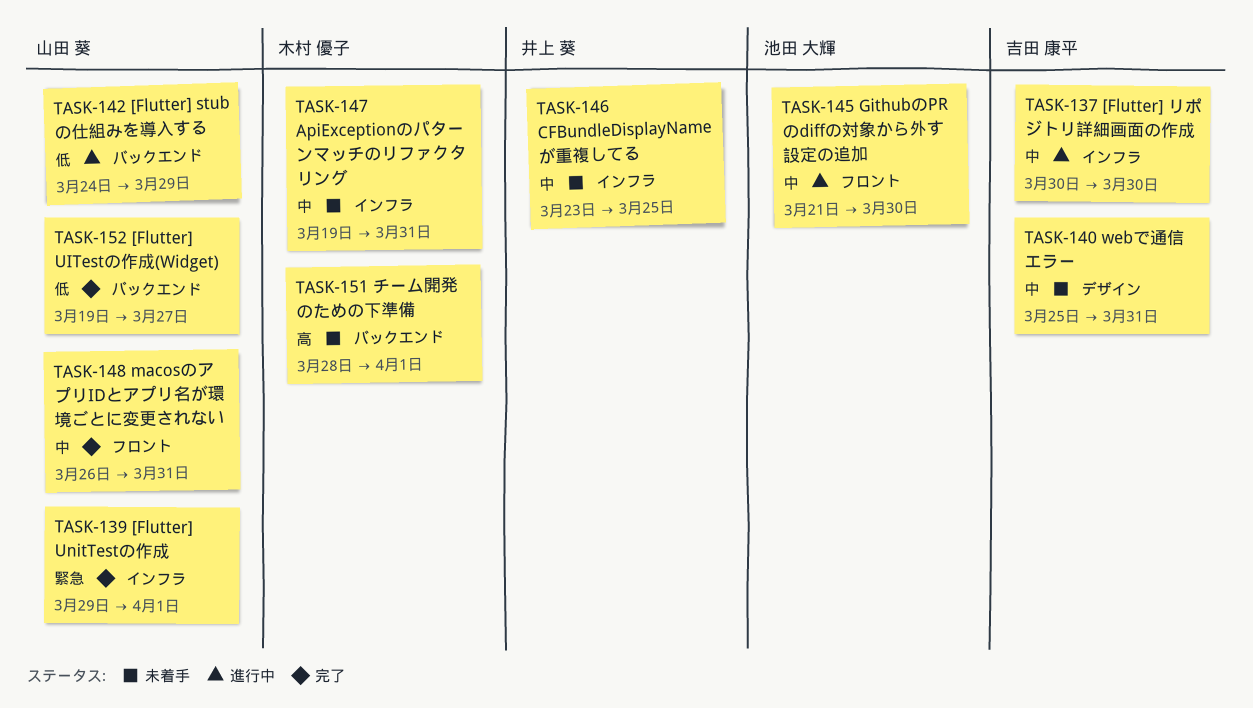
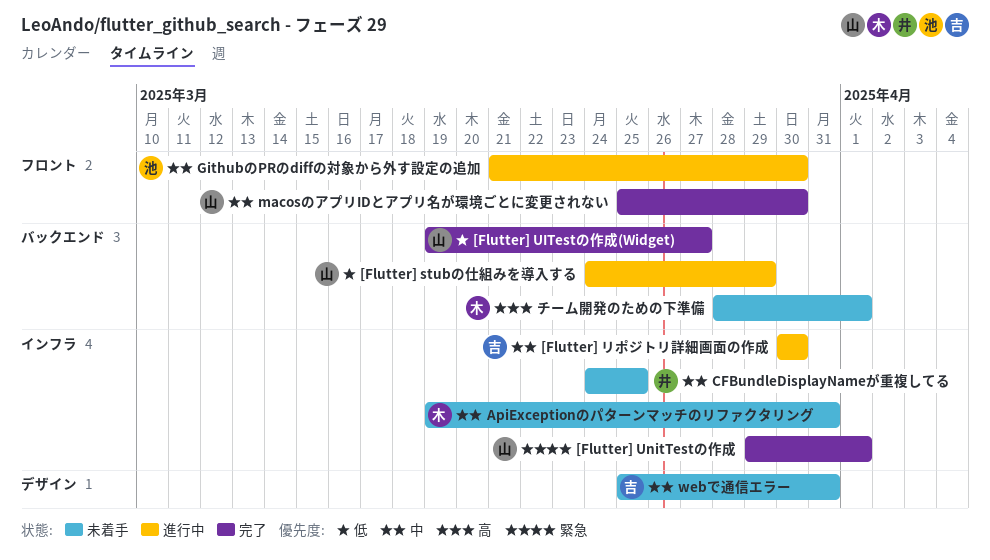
CFBundleDisplayNameが重複してる, start: Mar 23 -> Mar 24
macosのアプリIDとアプリ名が環境ごとに変更されない, start: Mar 26 -> Mar 25
macosのアプリIDとアプリ名が環境ごとに変更されない, due: Mar 31 -> Mar 30

